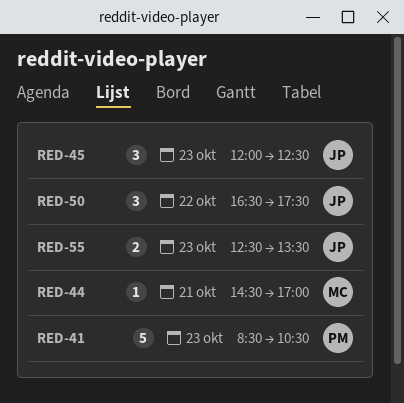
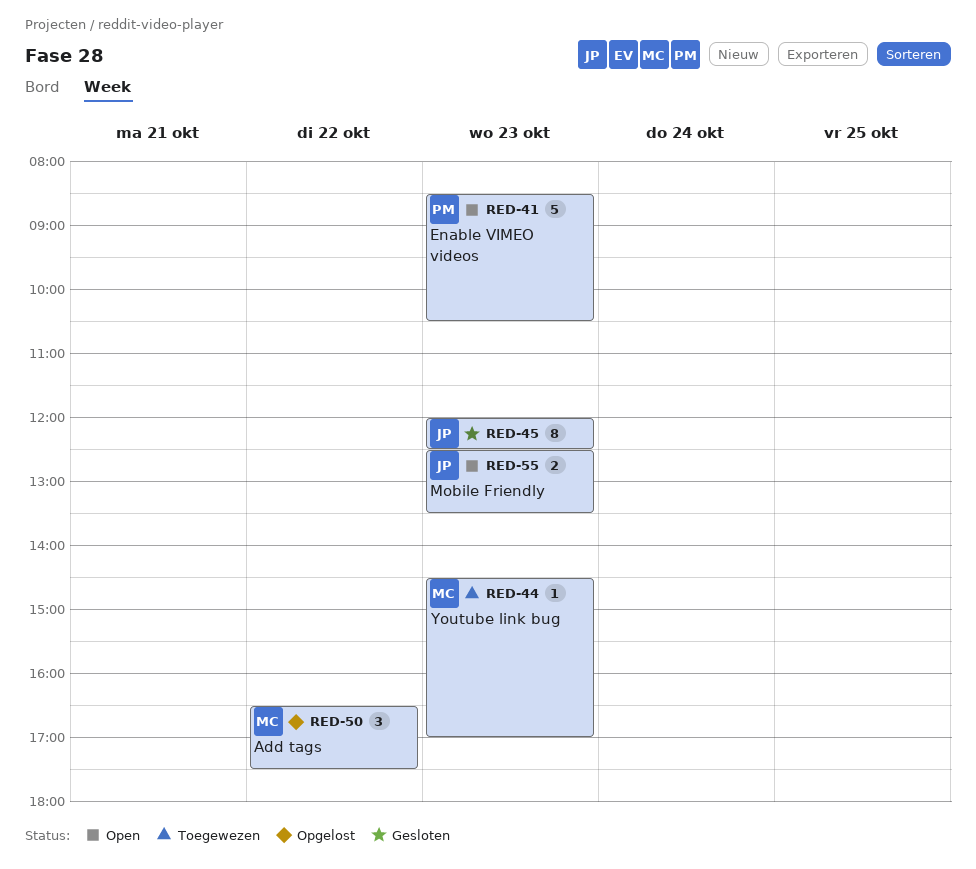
RED-44, day: Oct 21 -> Oct 23
RED-45, estimate: 3 -> 8
RED-50, owner: JP -> MC

